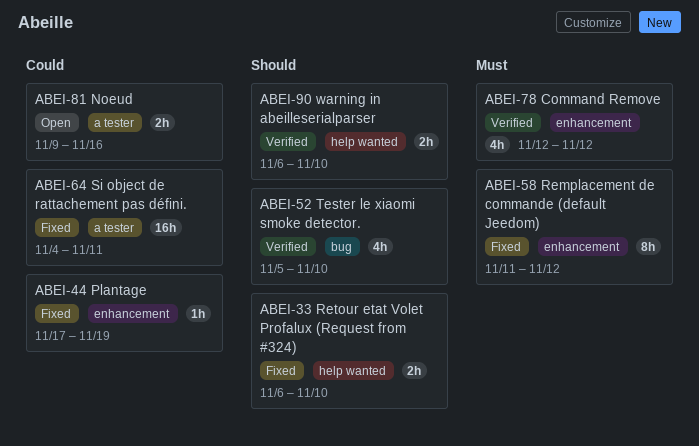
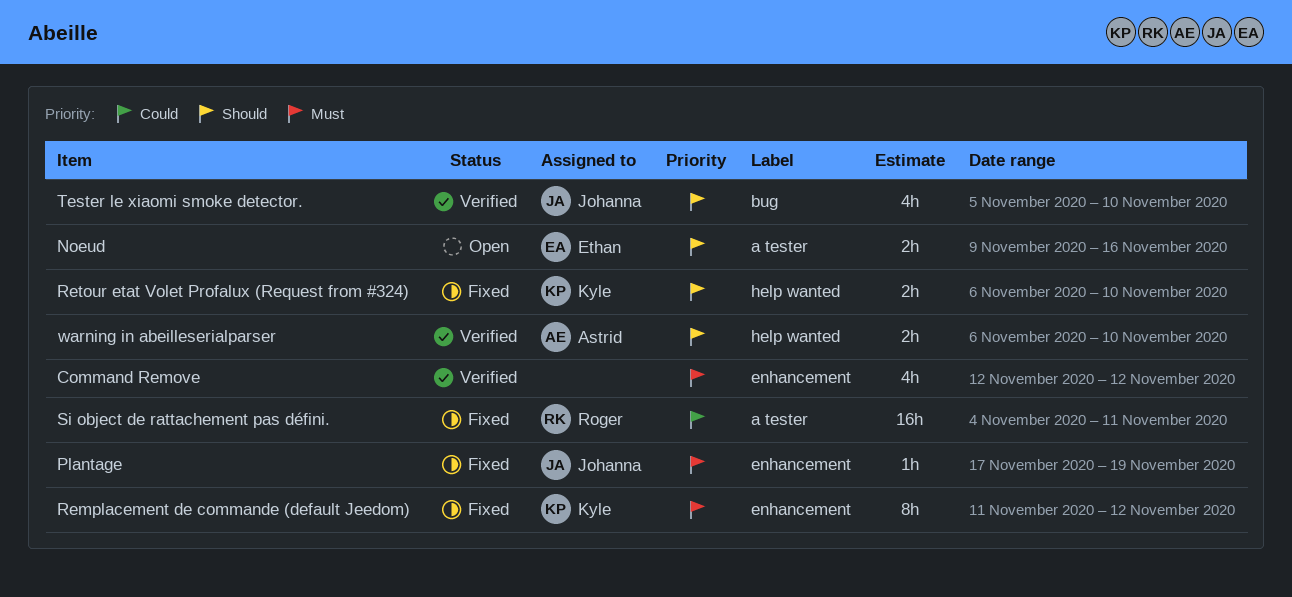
Noeud, priority: Could -> Should
Plantage, priority: Could -> Must

